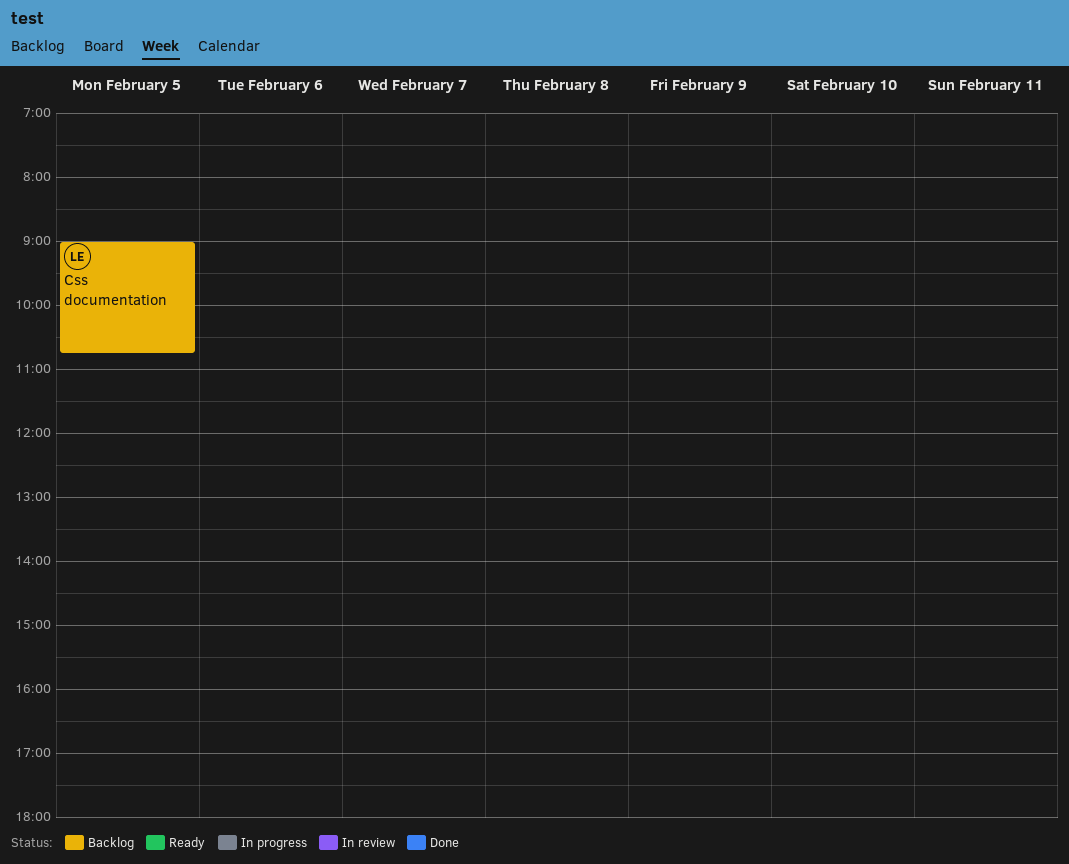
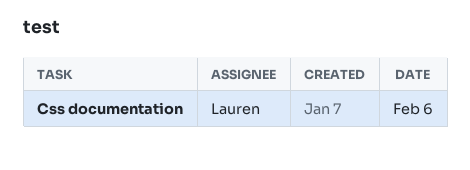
Css documentation, day: Feb 5 -> Feb 6

